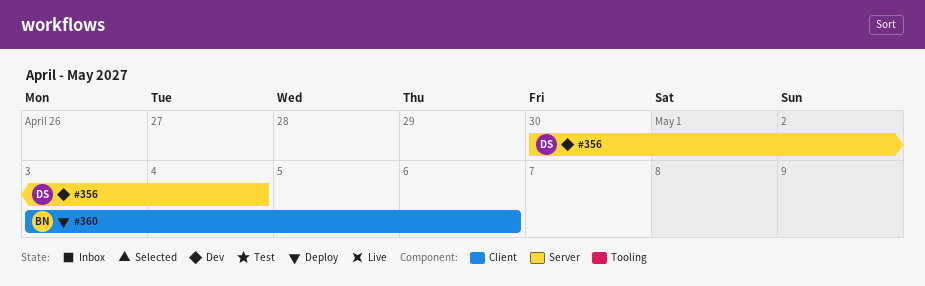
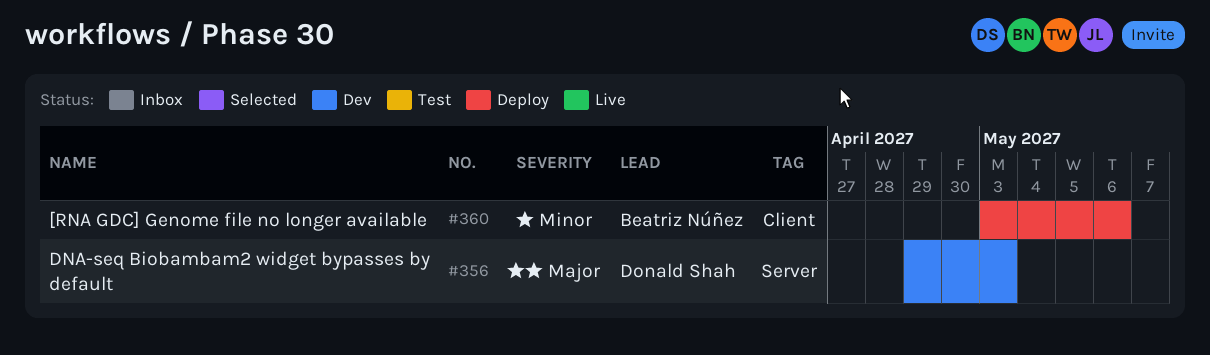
#356, start: Apr 30 -> Apr 29
#356, due: May 4 -> May 3

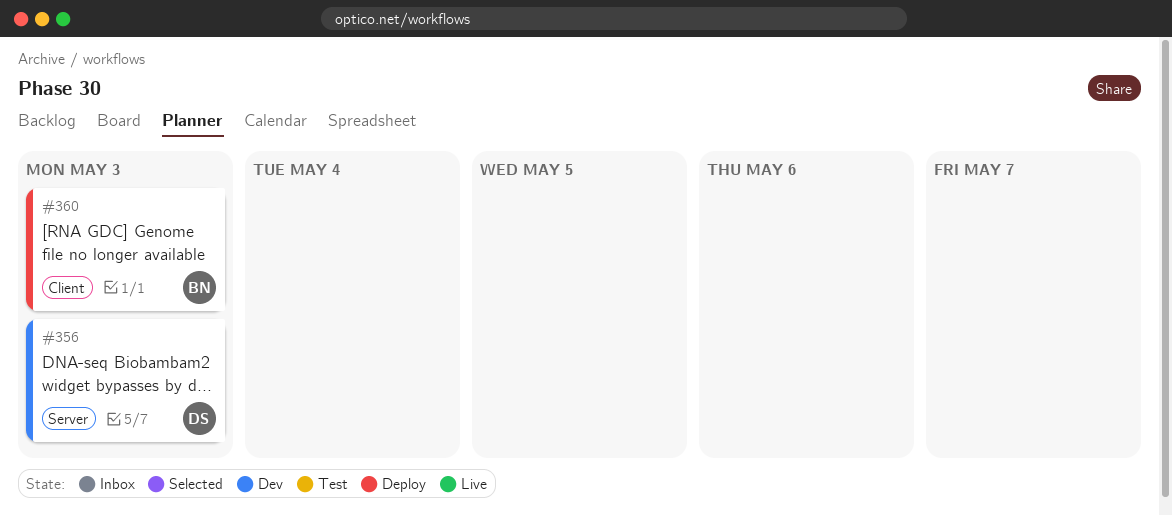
#360, due: May 6 -> May 3

